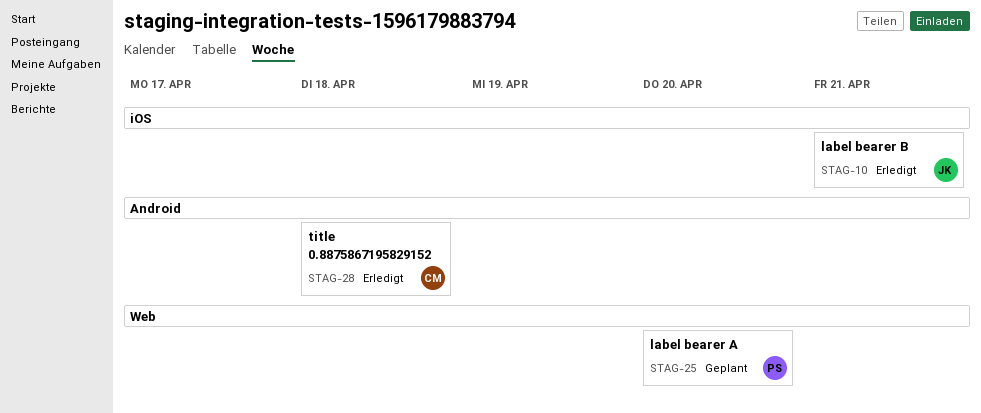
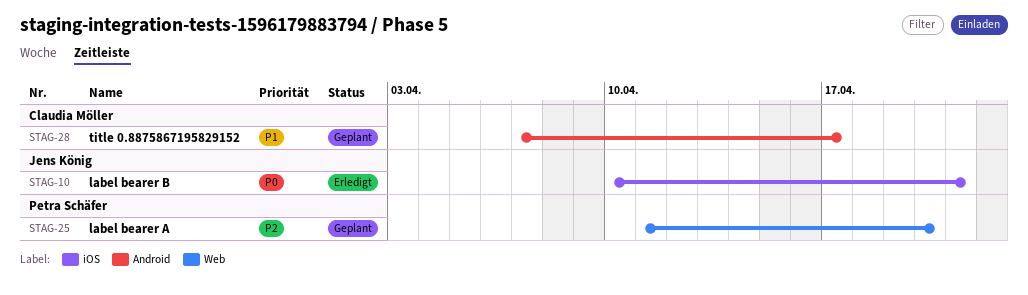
STAG-28, status: Erledigt -> Geplant
STAG-28, due: Apr 18 -> Apr 17

